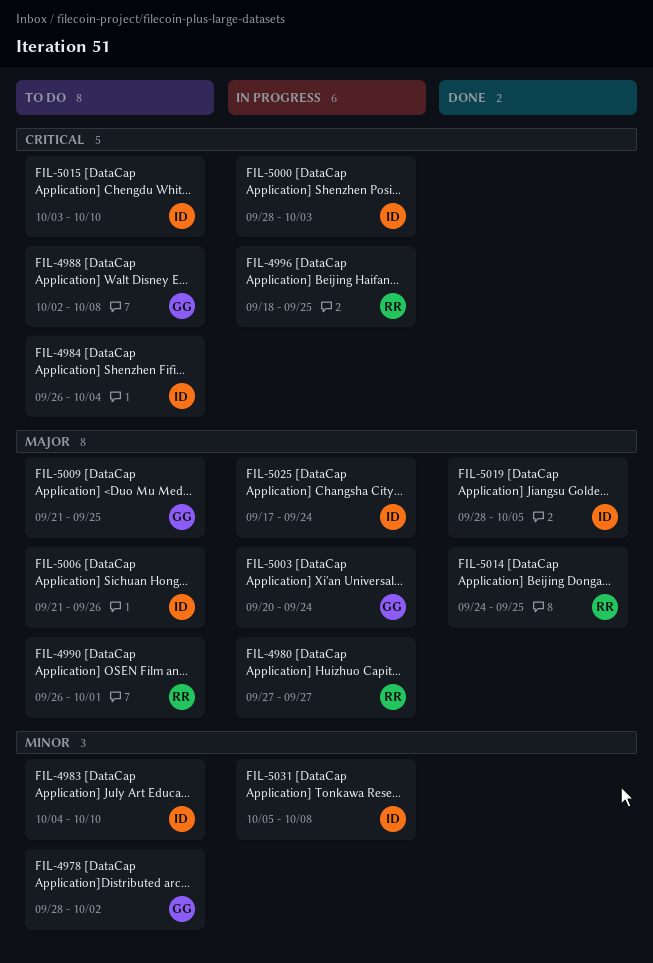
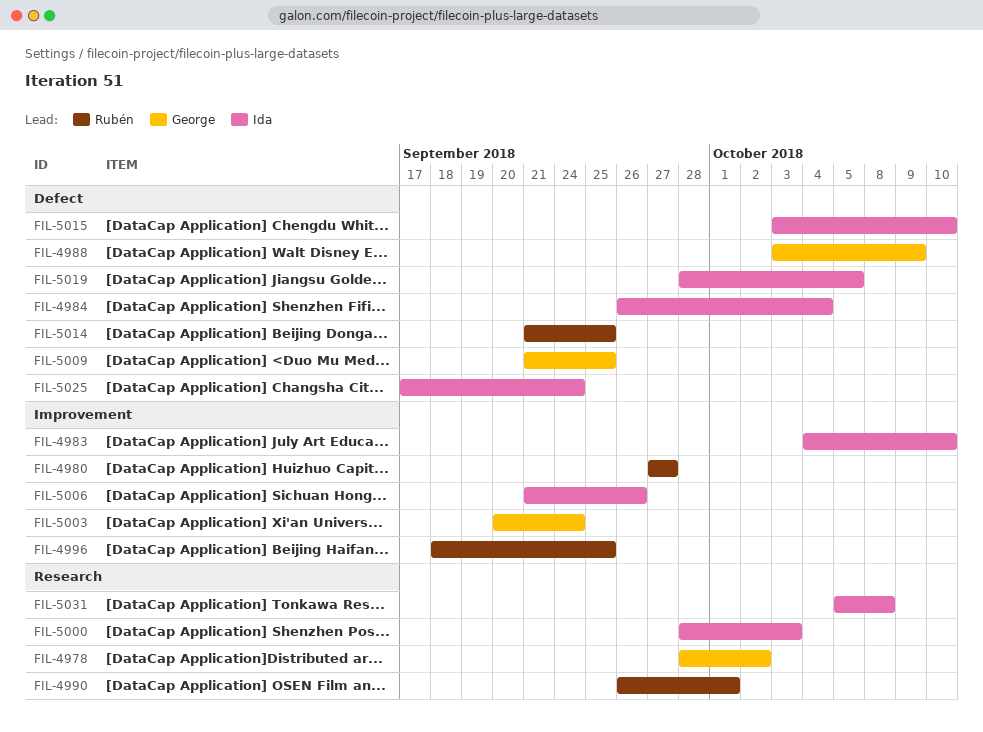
FIL-4988, start: Oct 2 -> Oct 3
FIL-4988, due: Oct 8 -> Oct 9
FIL-5014, start: Sep 24 -> Sep 21

